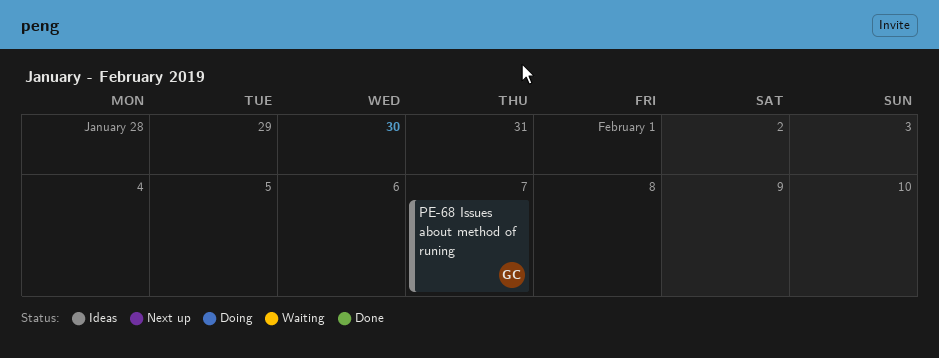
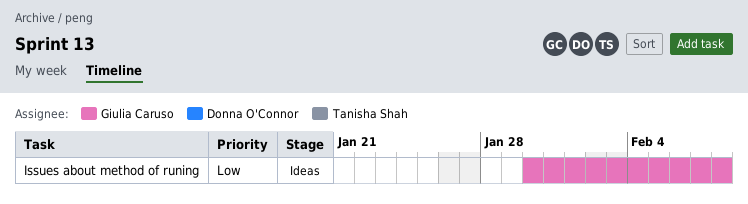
Issues about method of runing, due: Feb 7 -> Feb 8

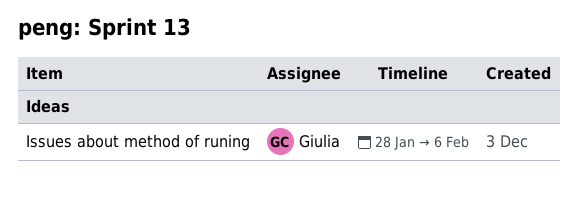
Issues about method of runing, start: Jan 30 -> Jan 28
Issues about method of runing, due: Feb 8 -> Feb 6

